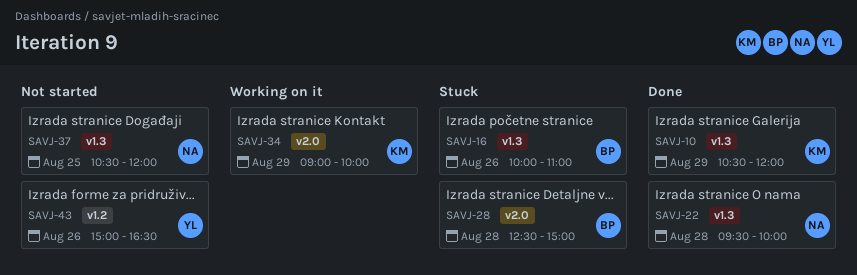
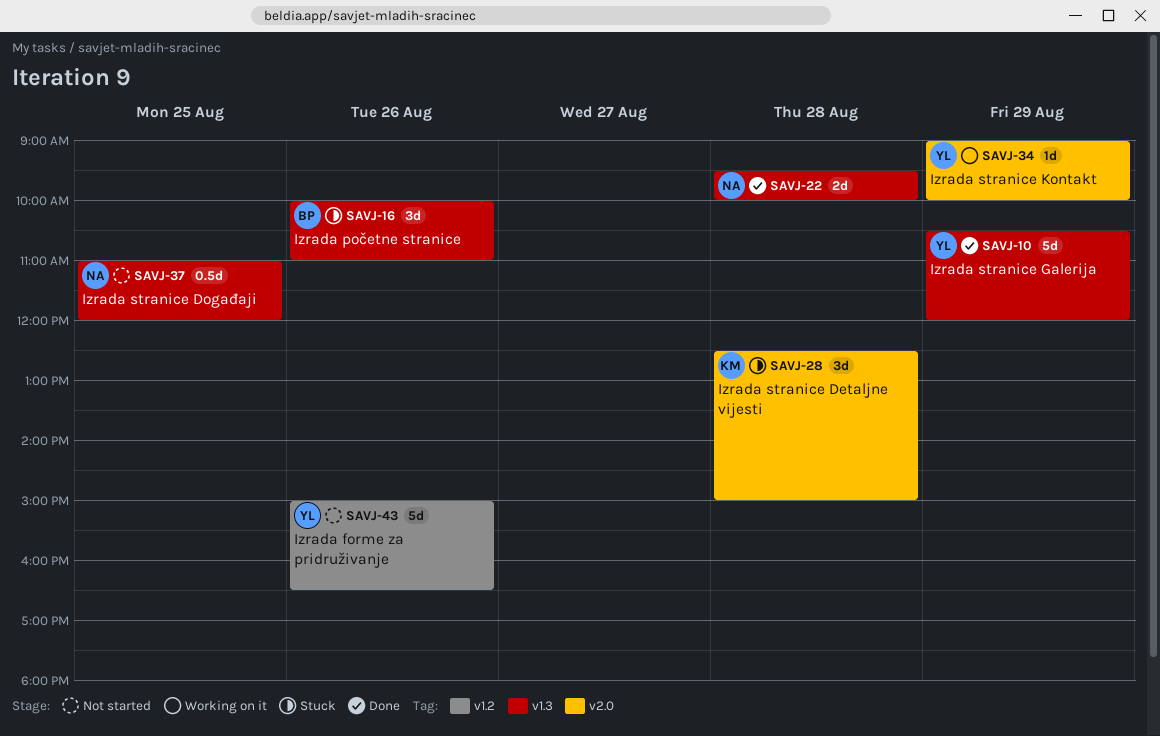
SAVJ-10, owner: KM -> YL
SAVJ-28, owner: BP -> KM
SAVJ-34, owner: KM -> YL
SAVJ-37, begins: 10:30 -> 11:00

